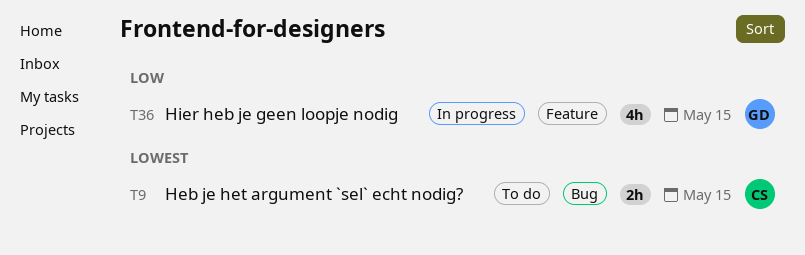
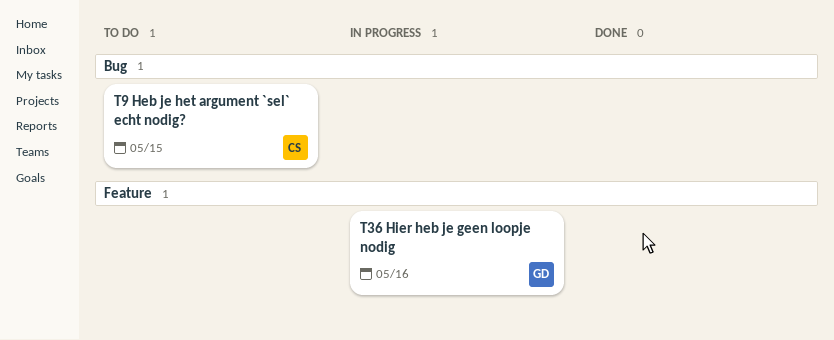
T36, due: May 15 -> May 16

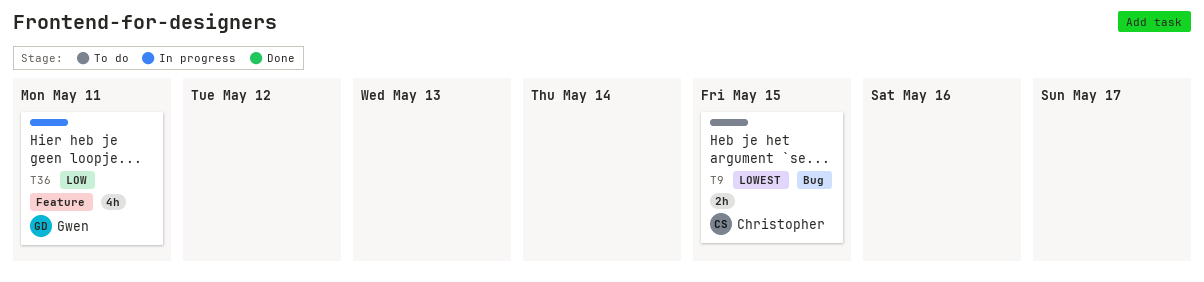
T36, due: May 16 -> May 11

